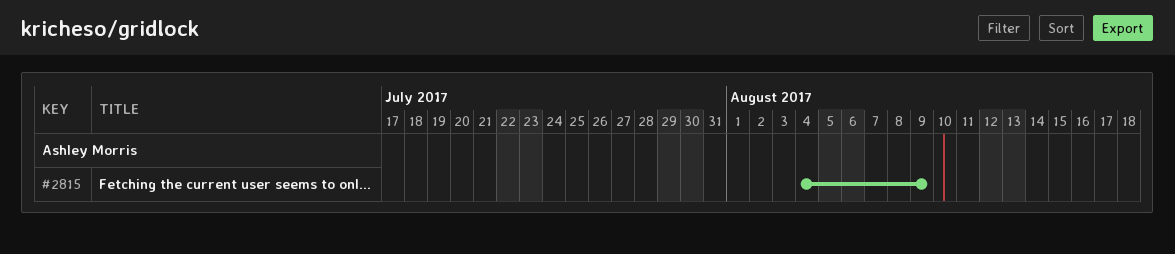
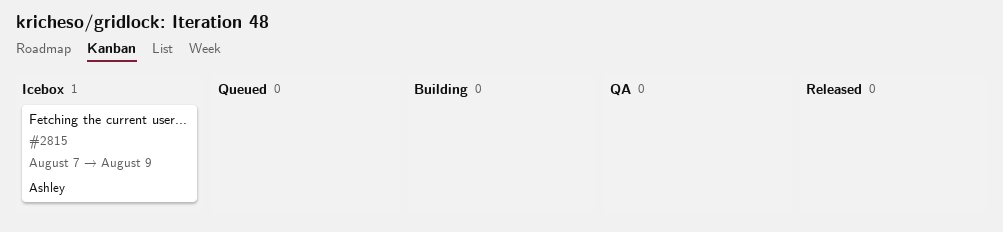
#2815, start: Aug 4 -> Aug 7

